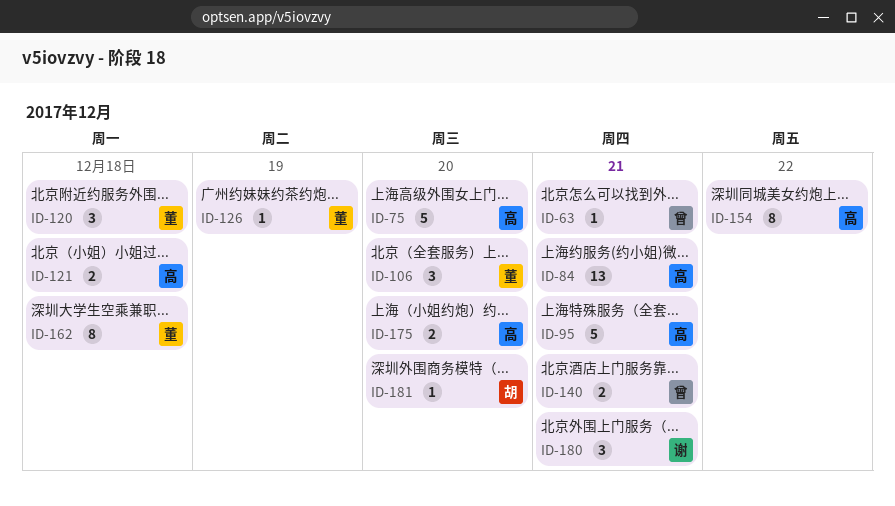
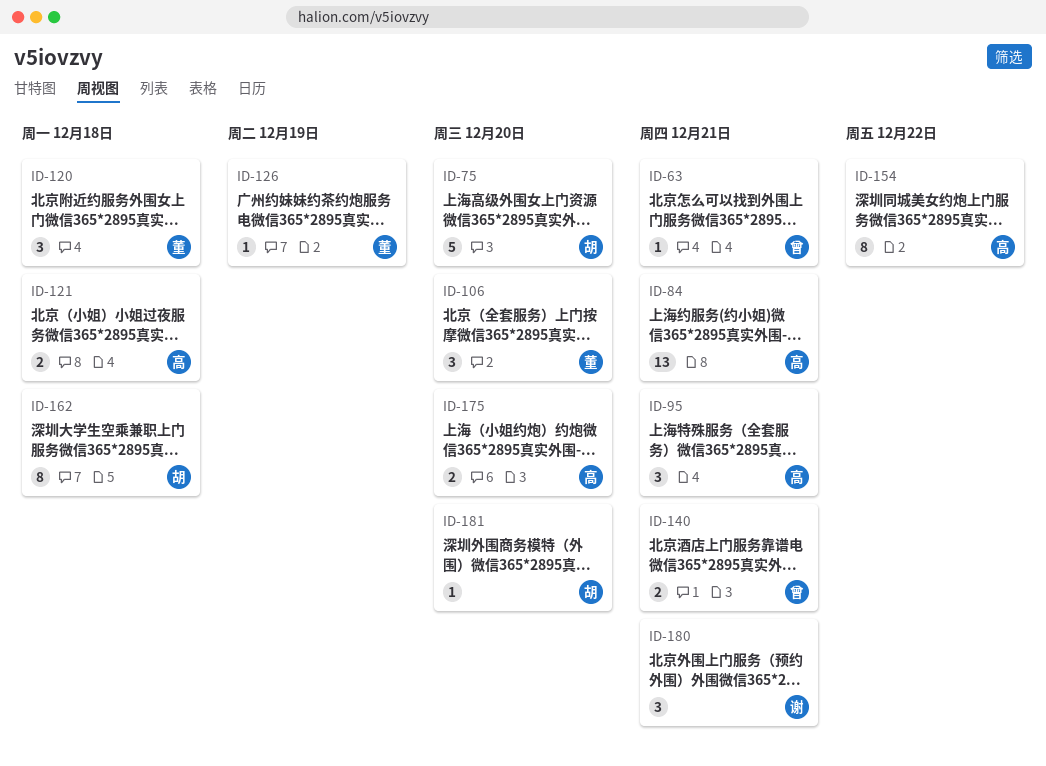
ID-75, owner: 高 -> 胡
ID-95, estimate: 5 -> 3
ID-162, owner: 董 -> 胡

